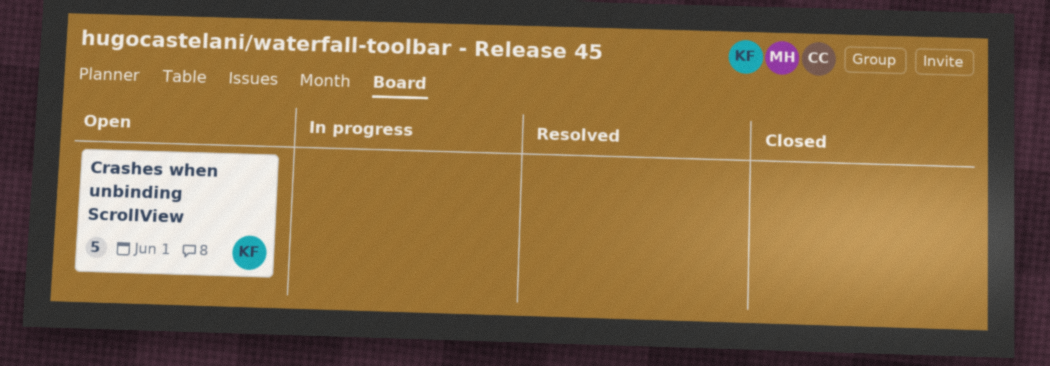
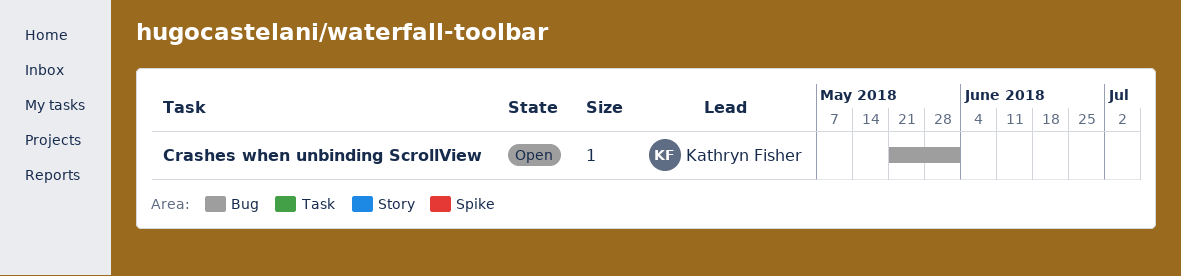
Crashes when unbinding ScrollView, estimate: 5 -> 1

